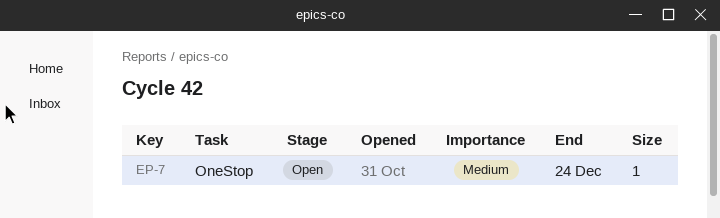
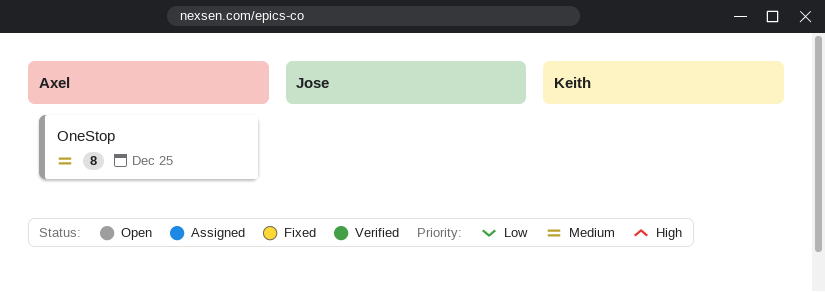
OneStop, estimate: 1 -> 8
OneStop, due: Dec 24 -> Dec 25

